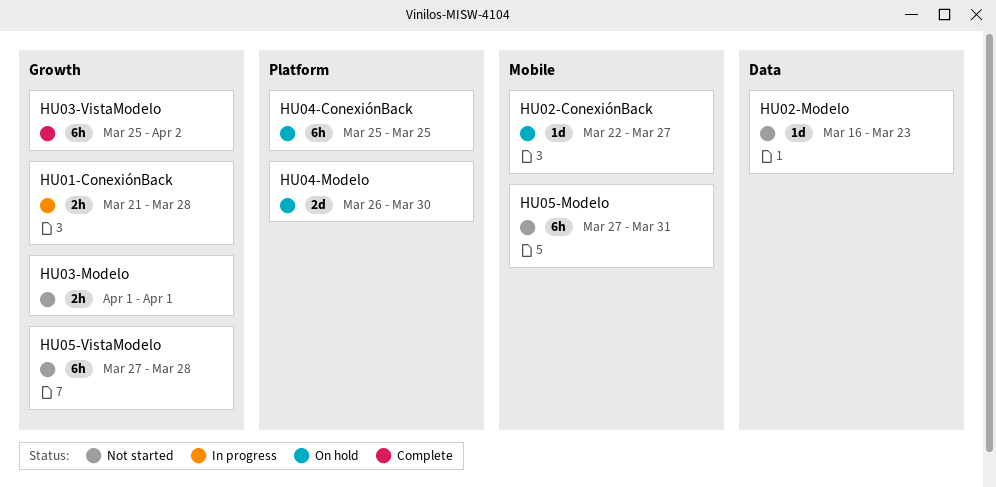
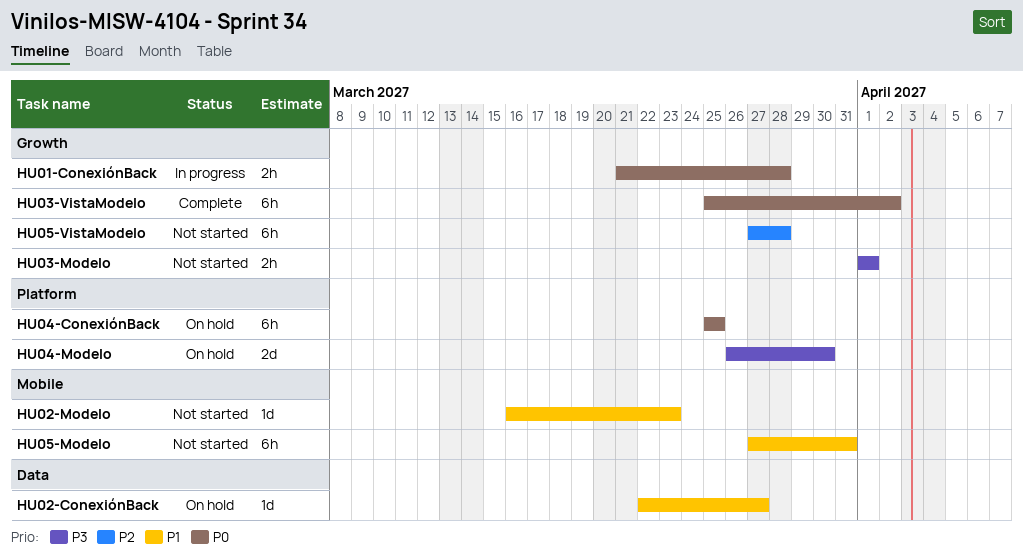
HU02-ConexiónBack, label: Mobile -> Data
HU02-Modelo, label: Data -> Mobile

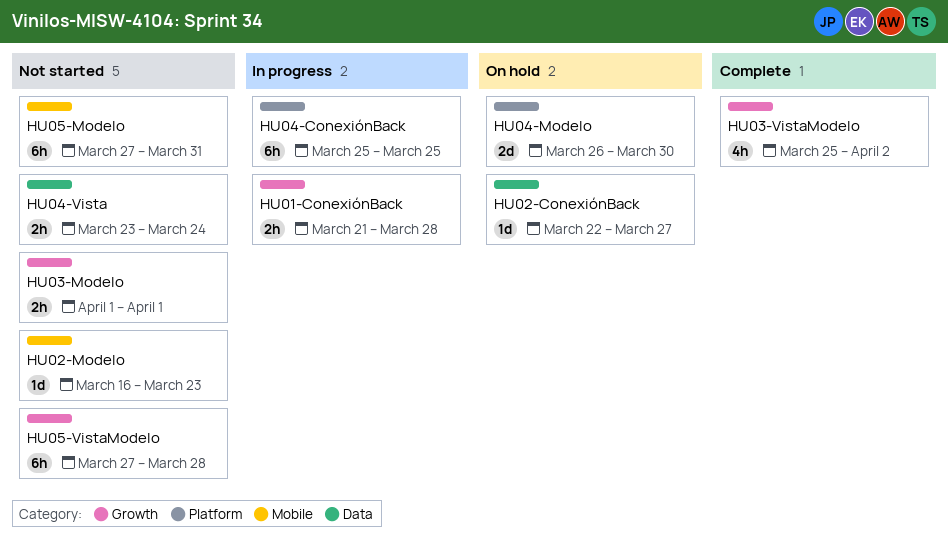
HU03-VistaModelo, estimate: 6h -> 4h
HU04-ConexiónBack, status: On hold -> In progress
HU04-Vista: none -> present

